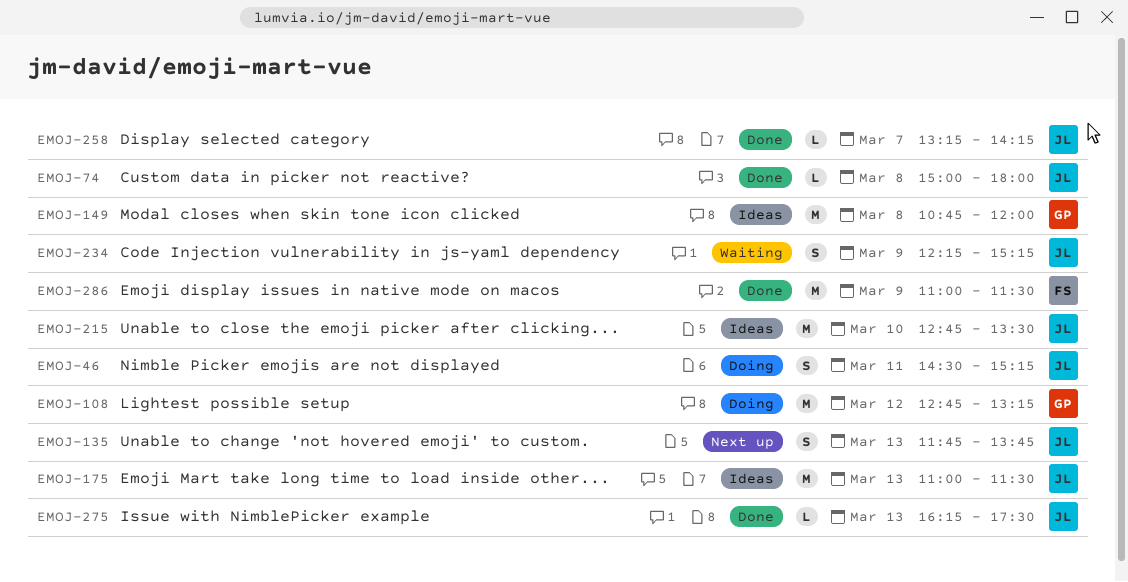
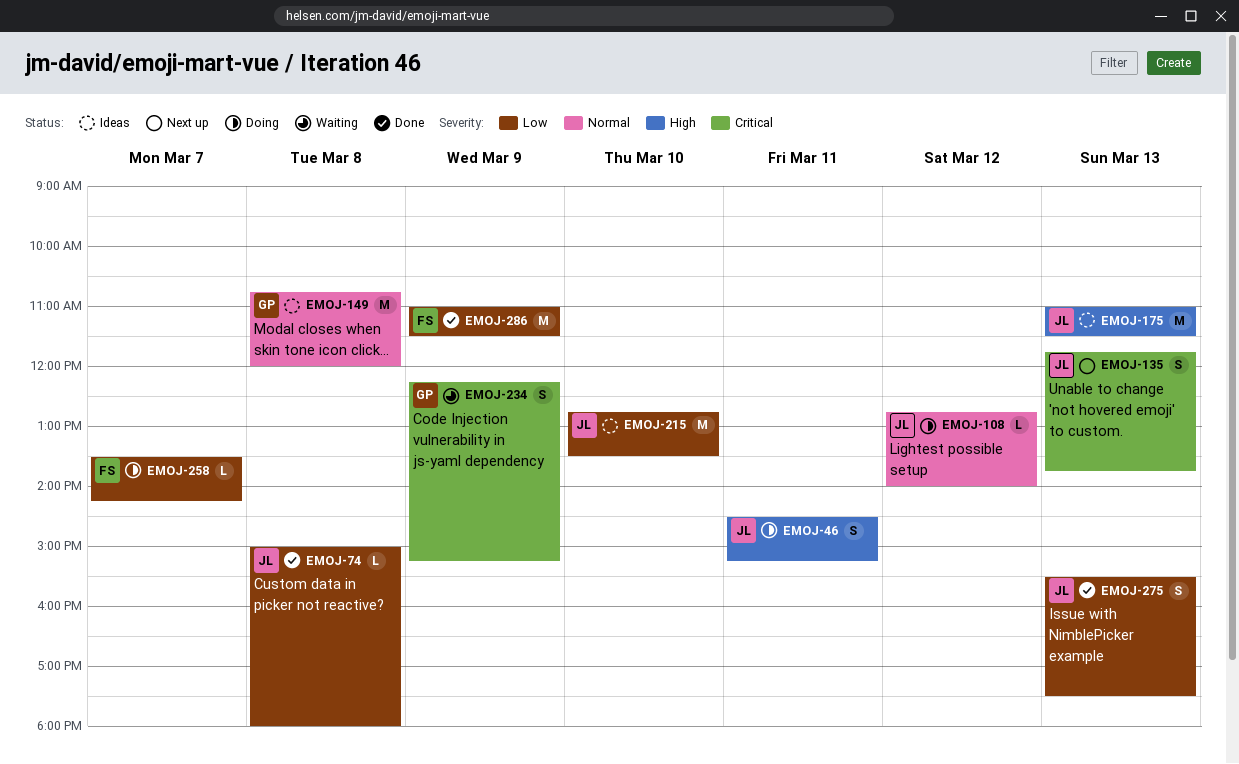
EMOJ-108, owner: GP -> JL
EMOJ-108, estimate: M -> L
EMOJ-108, ends: 13:15 -> 14:00
EMOJ-234, owner: JL -> GP
EMOJ-258, status: Done -> Doing
EMOJ-258, owner: JL -> FS
EMOJ-258, begins: 13:15 -> 13:30
EMOJ-275, estimate: L -> S
EMOJ-275, begins: 16:15 -> 15:30

